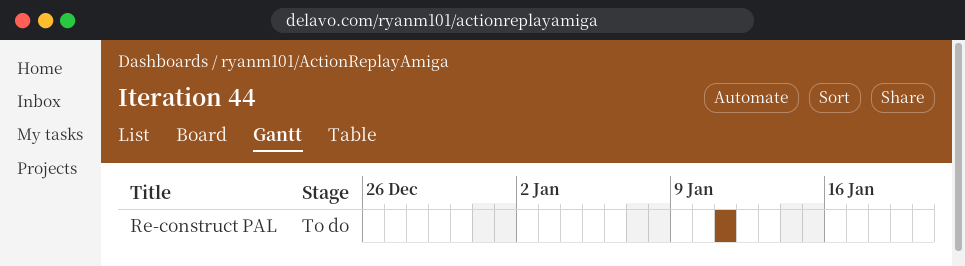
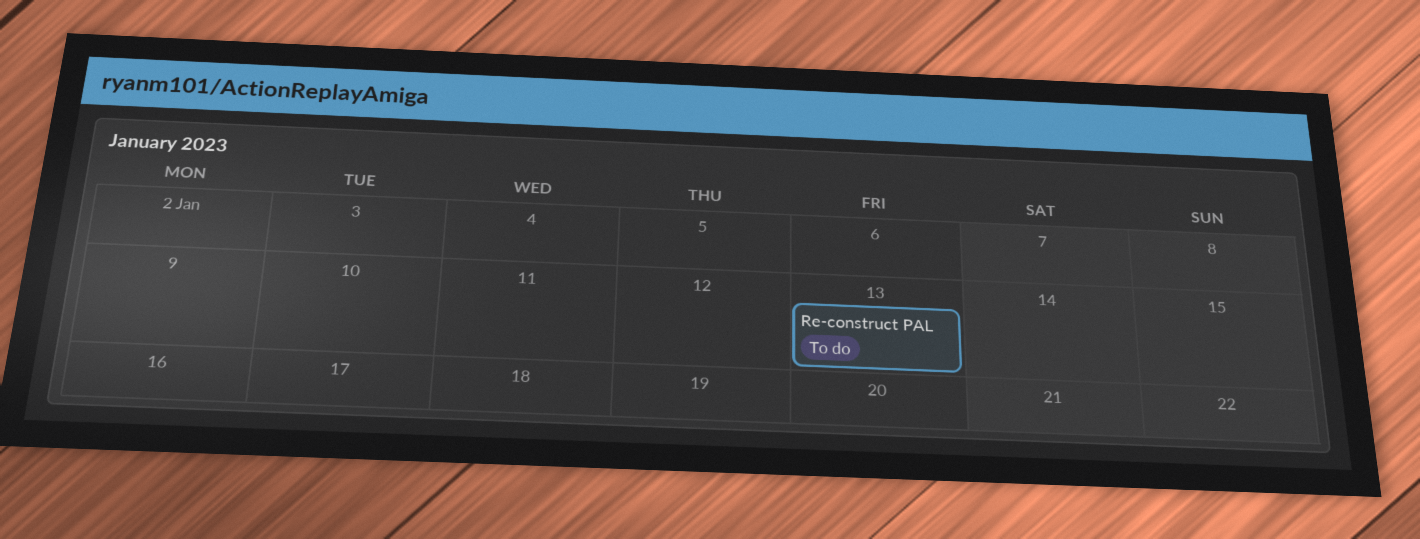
Re-construct PAL, due: Jan 11 -> Jan 13

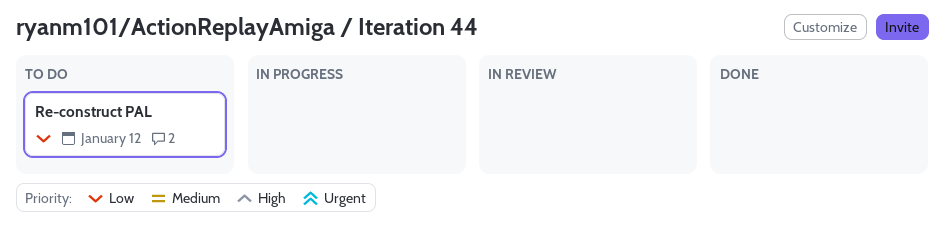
Re-construct PAL, due: Jan 13 -> Jan 12

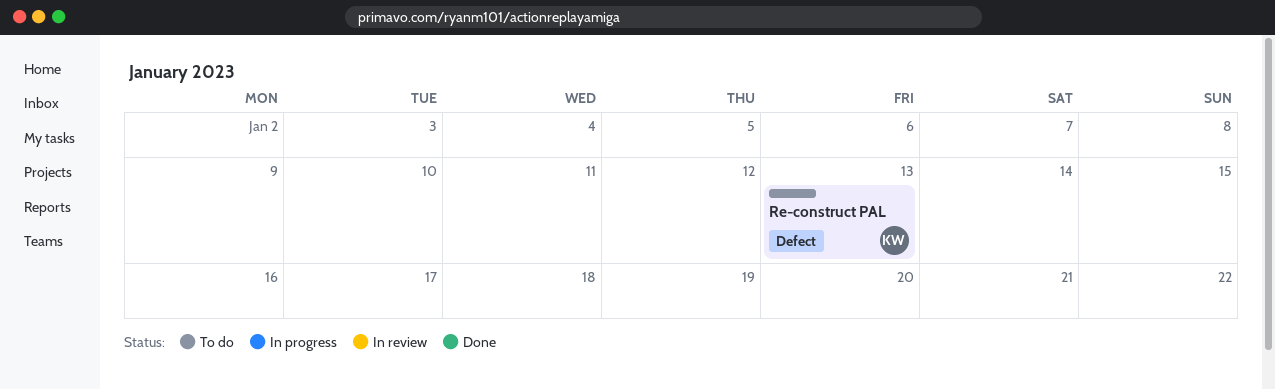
Re-construct PAL, due: Jan 12 -> Jan 13

